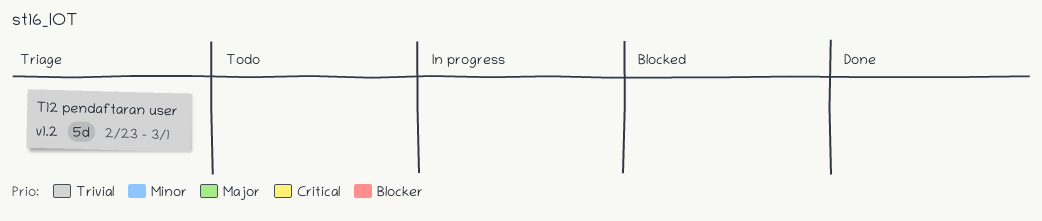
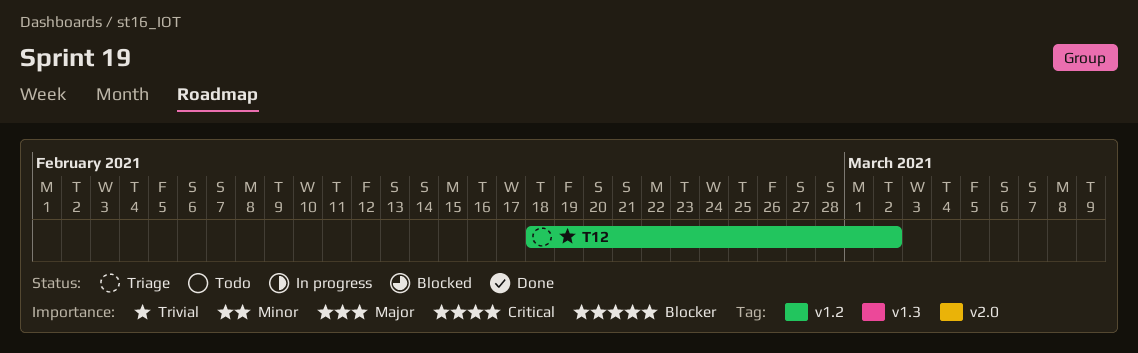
T12, start: Feb 23 -> Feb 18
T12, due: Mar 1 -> Mar 2

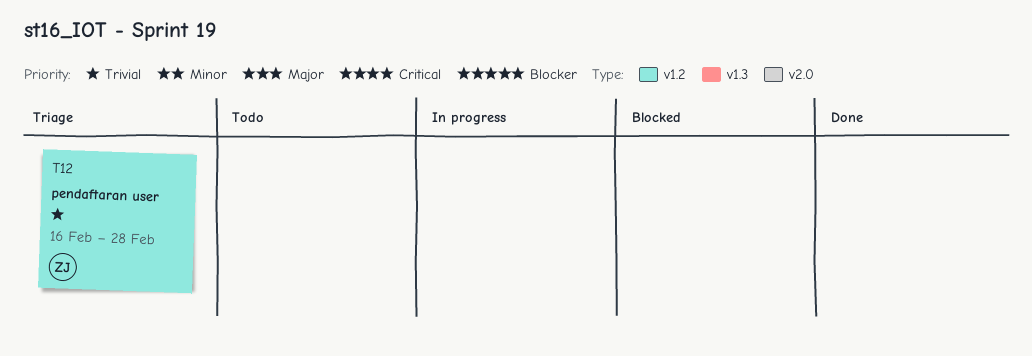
T12, start: Feb 18 -> Feb 16
T12, due: Mar 2 -> Feb 28

